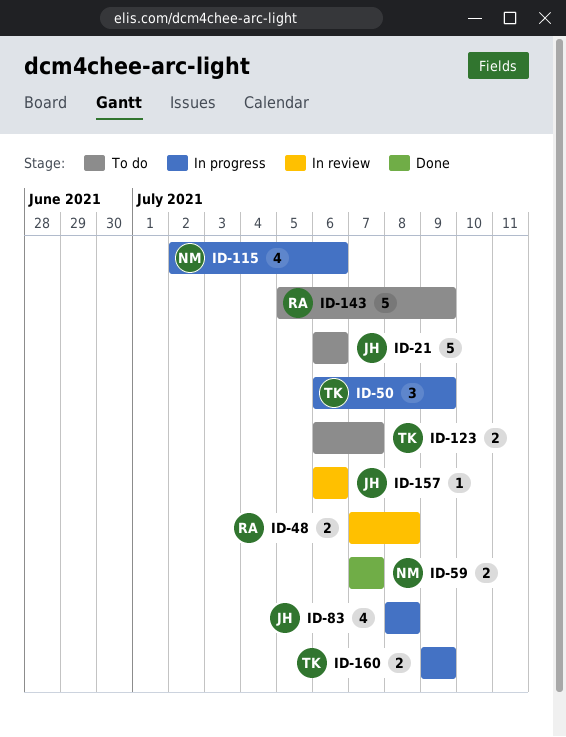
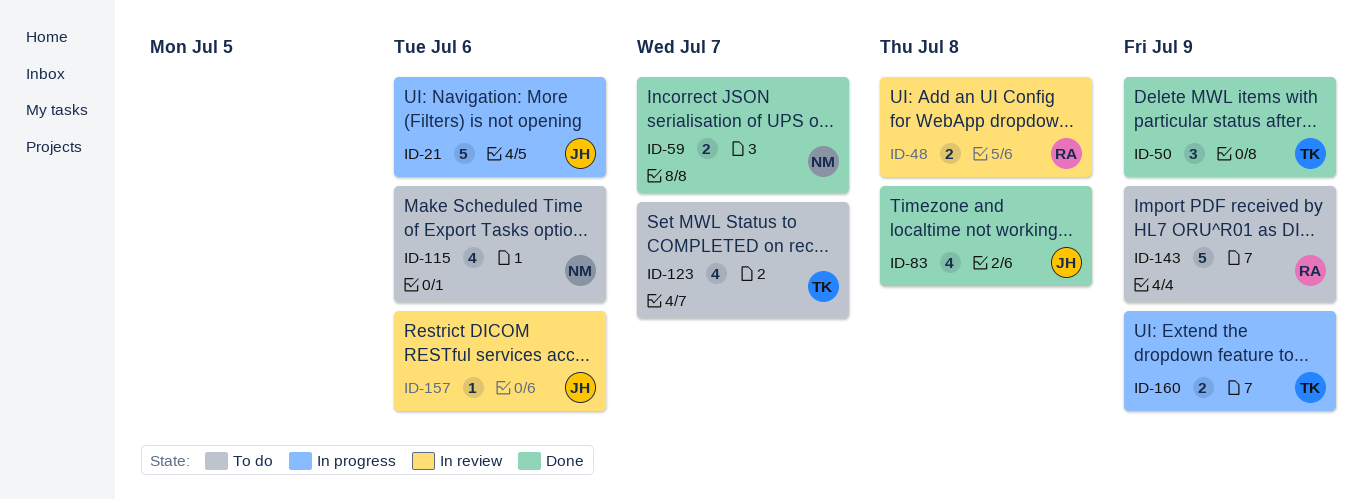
ID-21, status: To do -> In progress
ID-50, status: In progress -> Done
ID-83, status: In progress -> Done
ID-115, status: In progress -> To do
ID-123, estimate: 2 -> 4

